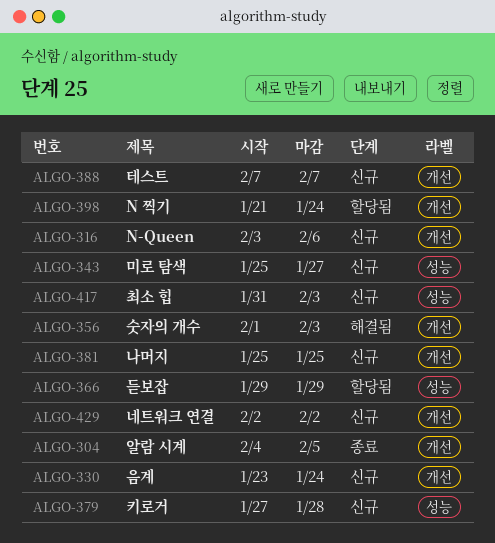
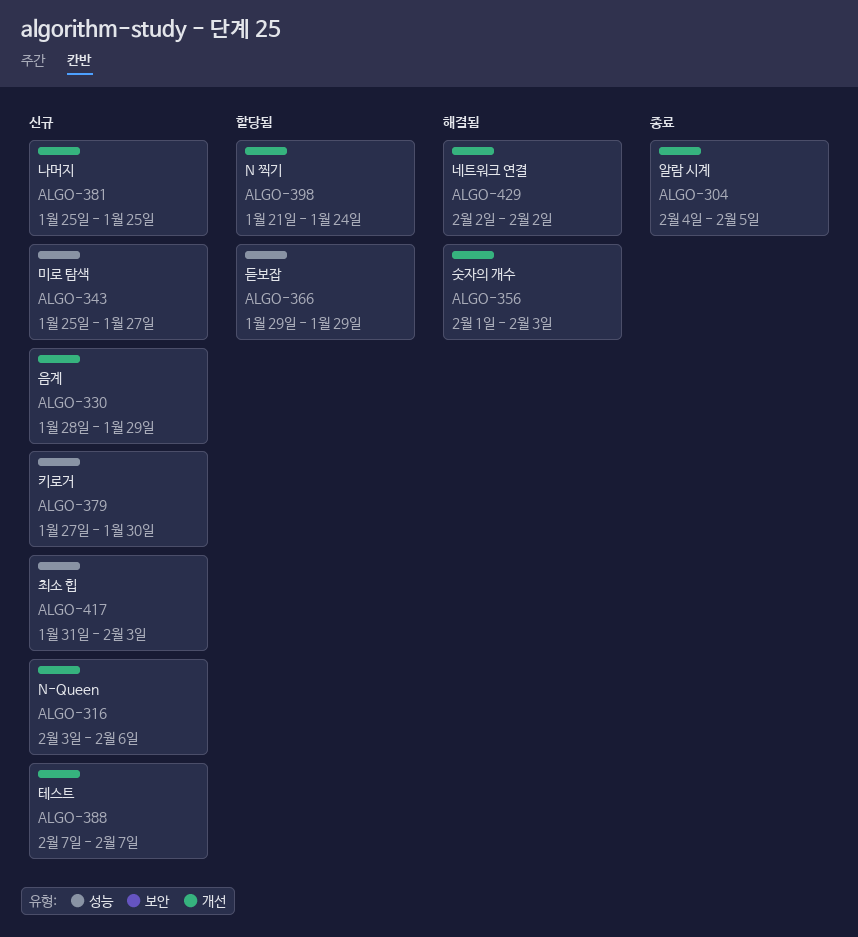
ALGO-330, start: Jan 23 -> Jan 28
ALGO-330, due: Jan 24 -> Jan 29
ALGO-379, due: Jan 28 -> Jan 30
ALGO-429, status: 신규 -> 해결됨

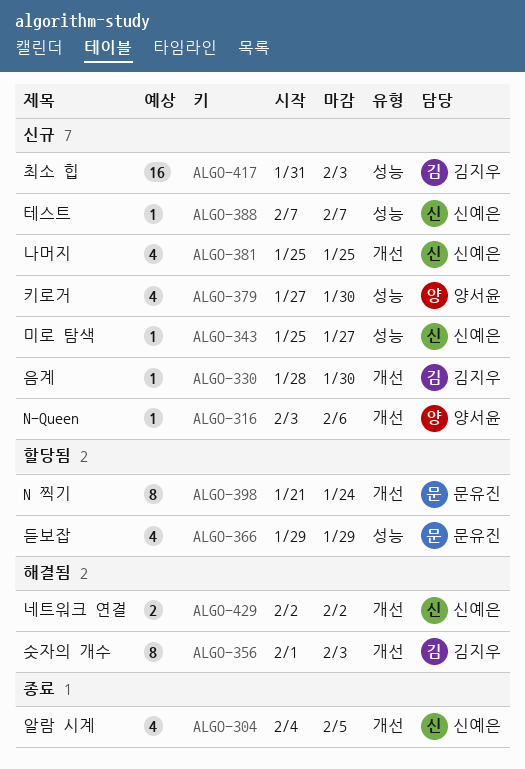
ALGO-330, due: Jan 29 -> Jan 30
ALGO-388, label: 개선 -> 성능

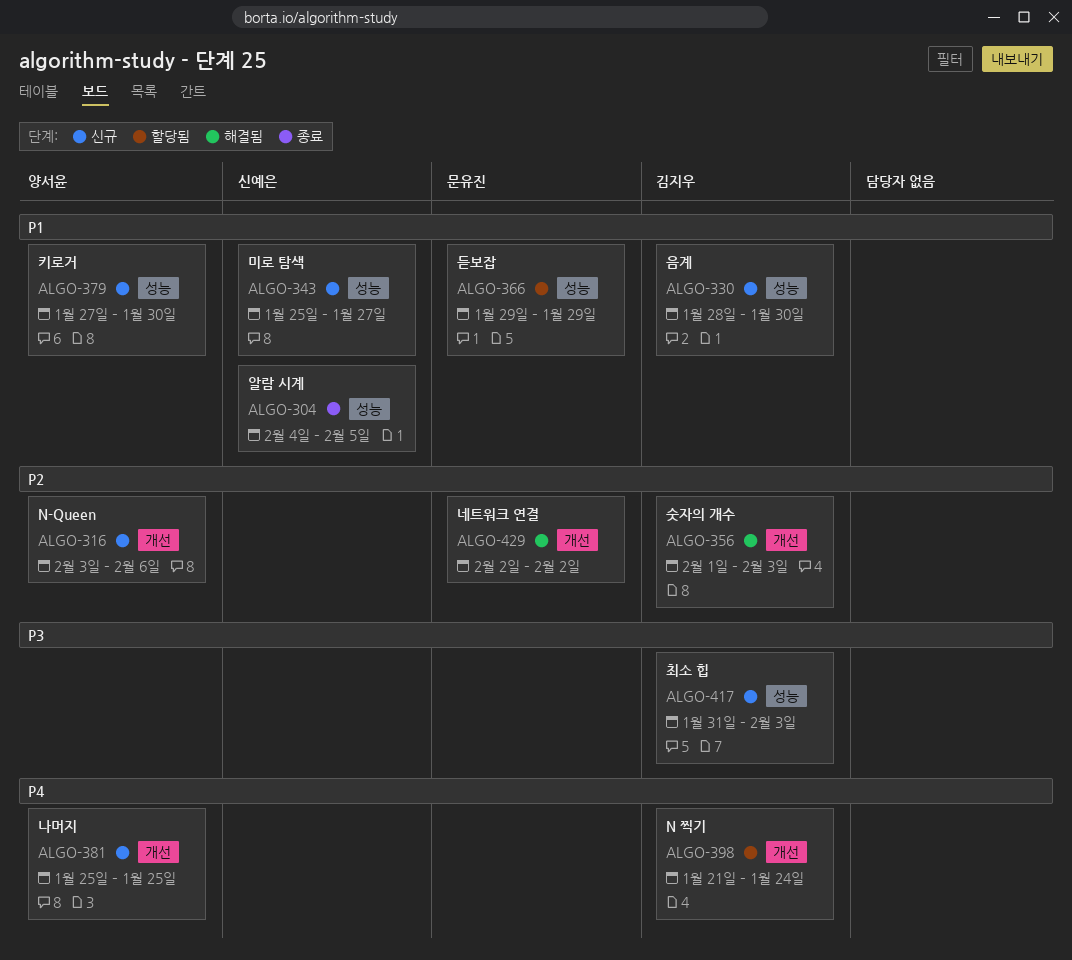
ALGO-304, label: 개선 -> 성능
ALGO-330, label: 개선 -> 성능
ALGO-381, owner: 신예은 -> 양서윤
ALGO-388: present -> none
ALGO-398, owner: 문유진 -> 김지우
ALGO-429, owner: 신예은 -> 문유진

